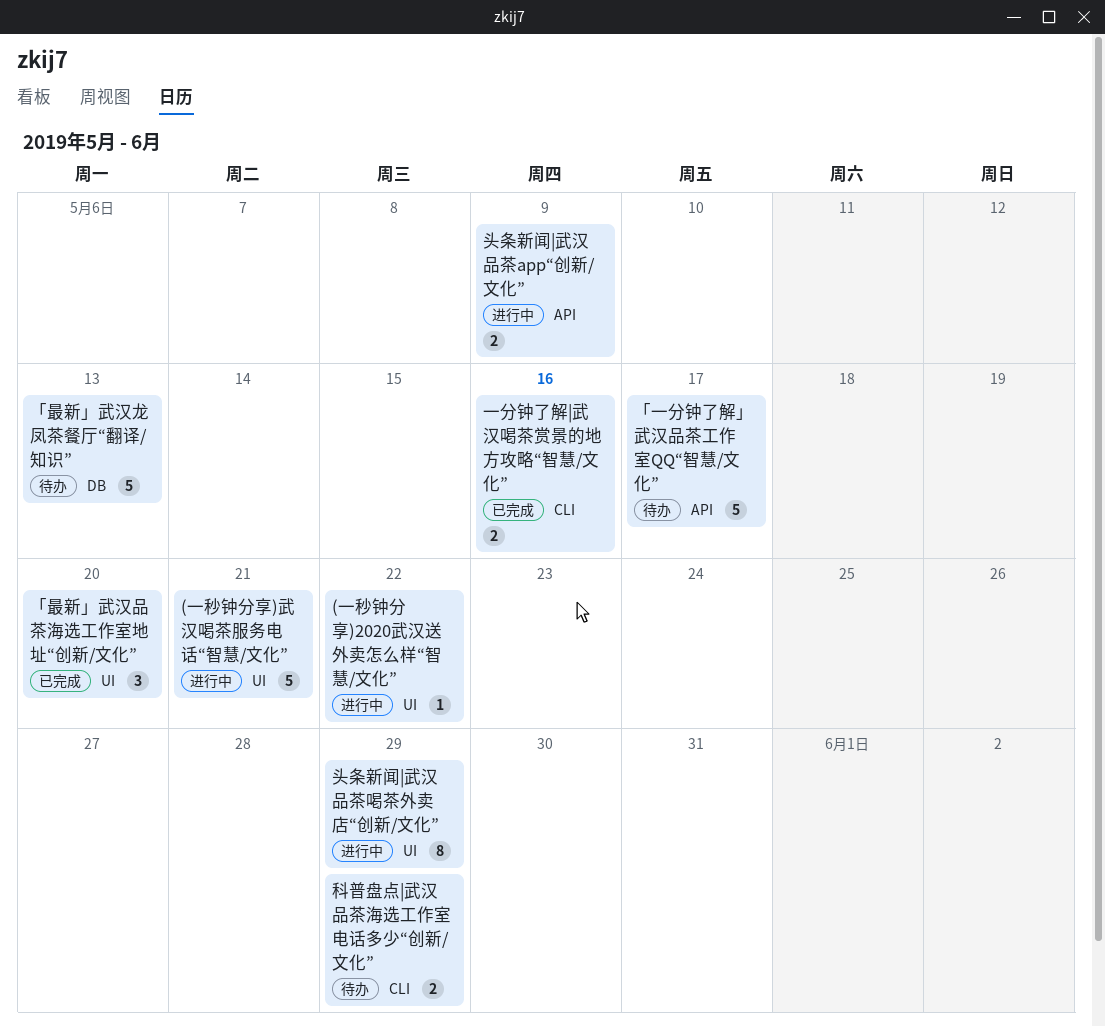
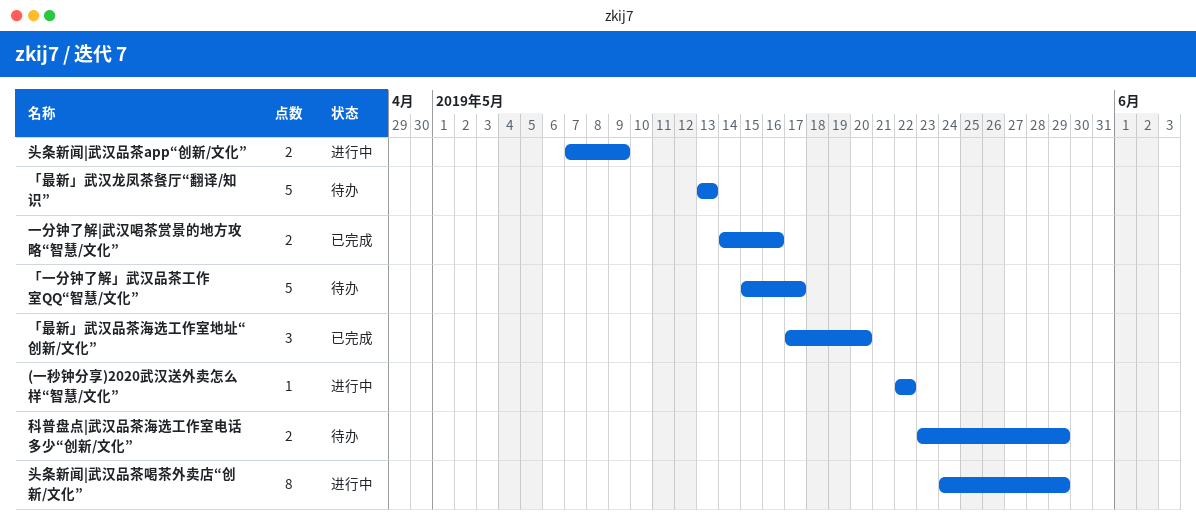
(一秒钟分享)武汉喝茶服务电话“智慧/文化”: present -> none

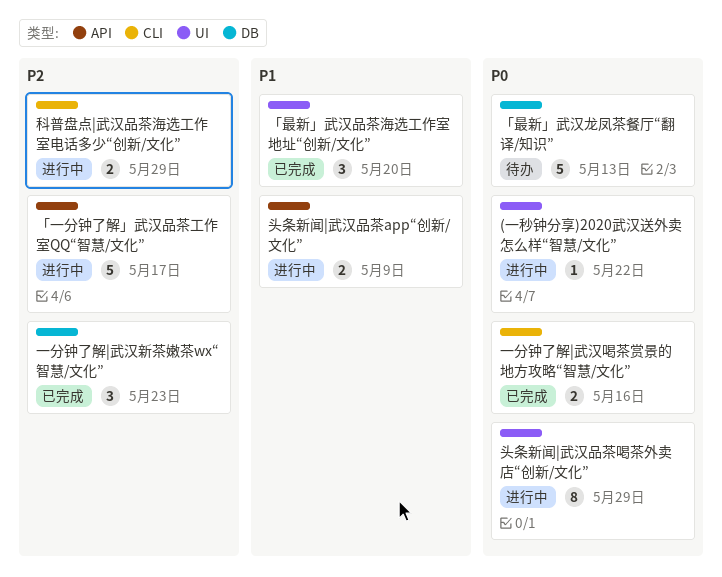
「一分钟了解」武汉品茶工作室QQ“智慧/文化”, status: 待办 -> 进行中
一分钟了解|武汉新茶嫩茶wx“智慧/文化”: none -> present
科普盘点|武汉品茶海选工作室电话多少“创新/文化”, status: 待办 -> 进行中

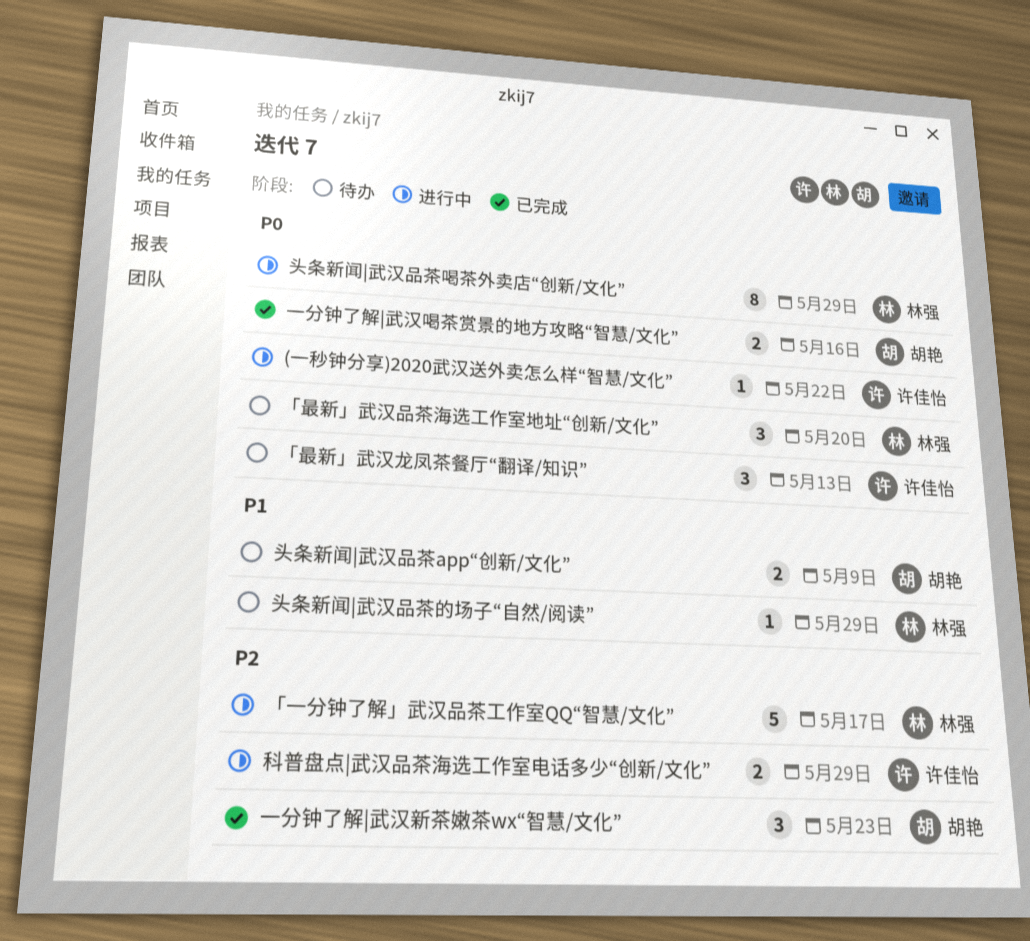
「最新」武汉品茶海选工作室地址“创新/文化”, status: 已完成 -> 待办
「最新」武汉品茶海选工作室地址“创新/文化”, priority: P1 -> P0
「最新」武汉龙凤茶餐厅“翻译/知识”, estimate: 5 -> 3
头条新闻|武汉品茶app“创新/文化”, status: 进行中 -> 待办
头条新闻|武汉品茶的场子“自然/阅读”: none -> present

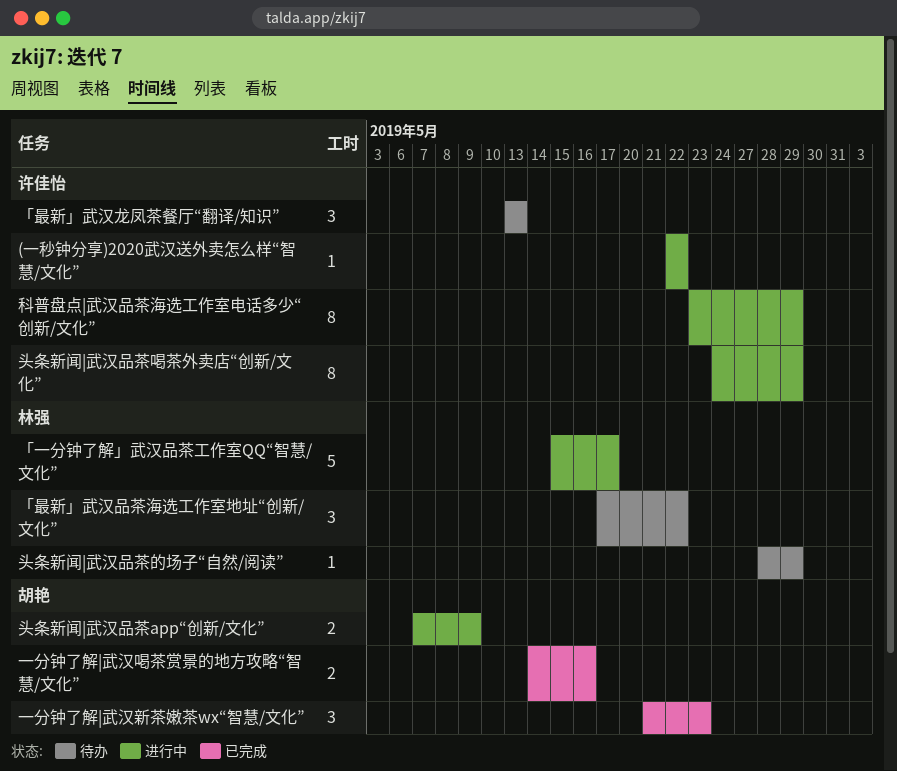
「最新」武汉品茶海选工作室地址“创新/文化”, due: May 20 -> May 22
头条新闻|武汉品茶app“创新/文化”, status: 待办 -> 进行中
头条新闻|武汉品茶喝茶外卖店“创新/文化”, owner: 林强 -> 许佳怡
科普盘点|武汉品茶海选工作室电话多少“创新/文化”, estimate: 2 -> 8

